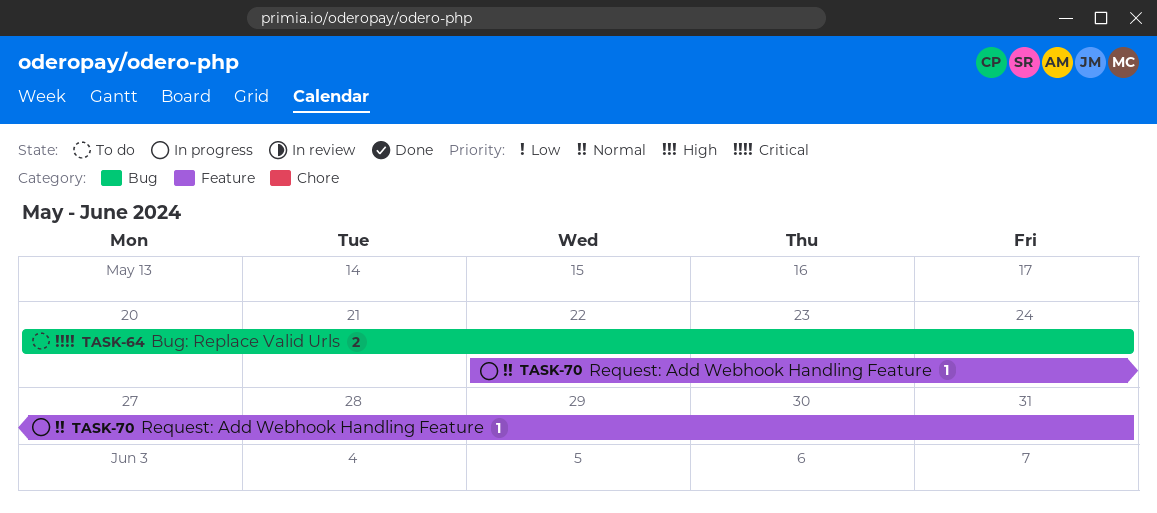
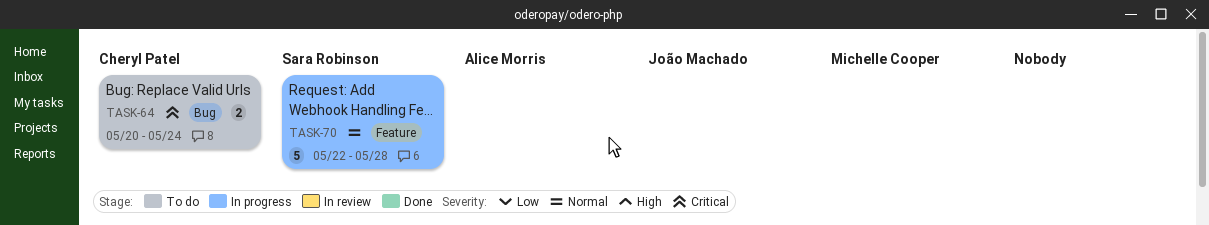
TASK-70, estimate: 1 -> 5
TASK-70, due: May 31 -> May 28

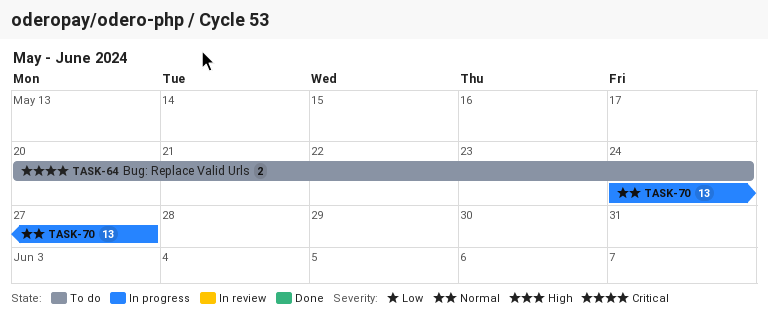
TASK-70, estimate: 5 -> 13
TASK-70, start: May 22 -> May 24
TASK-70, due: May 28 -> May 27

